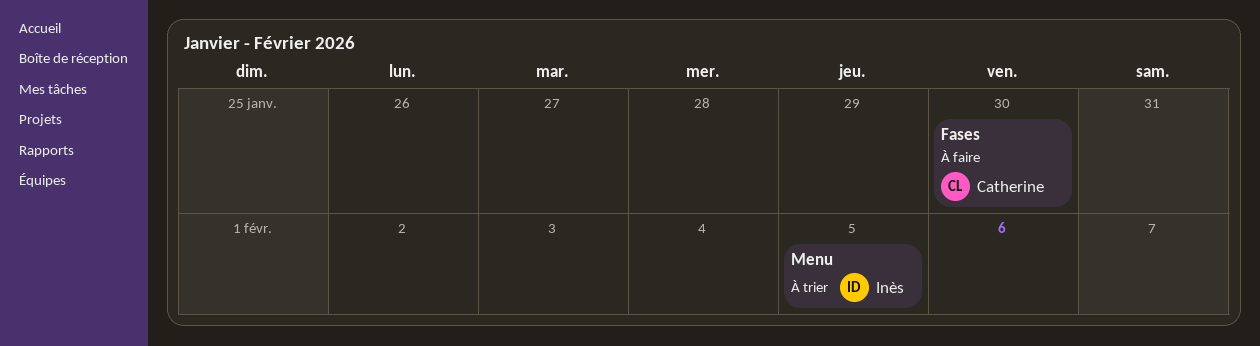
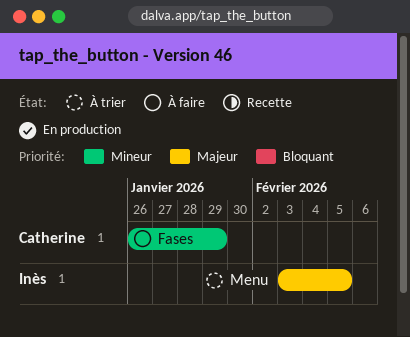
Fases, due: Jan 30 -> Jan 29

